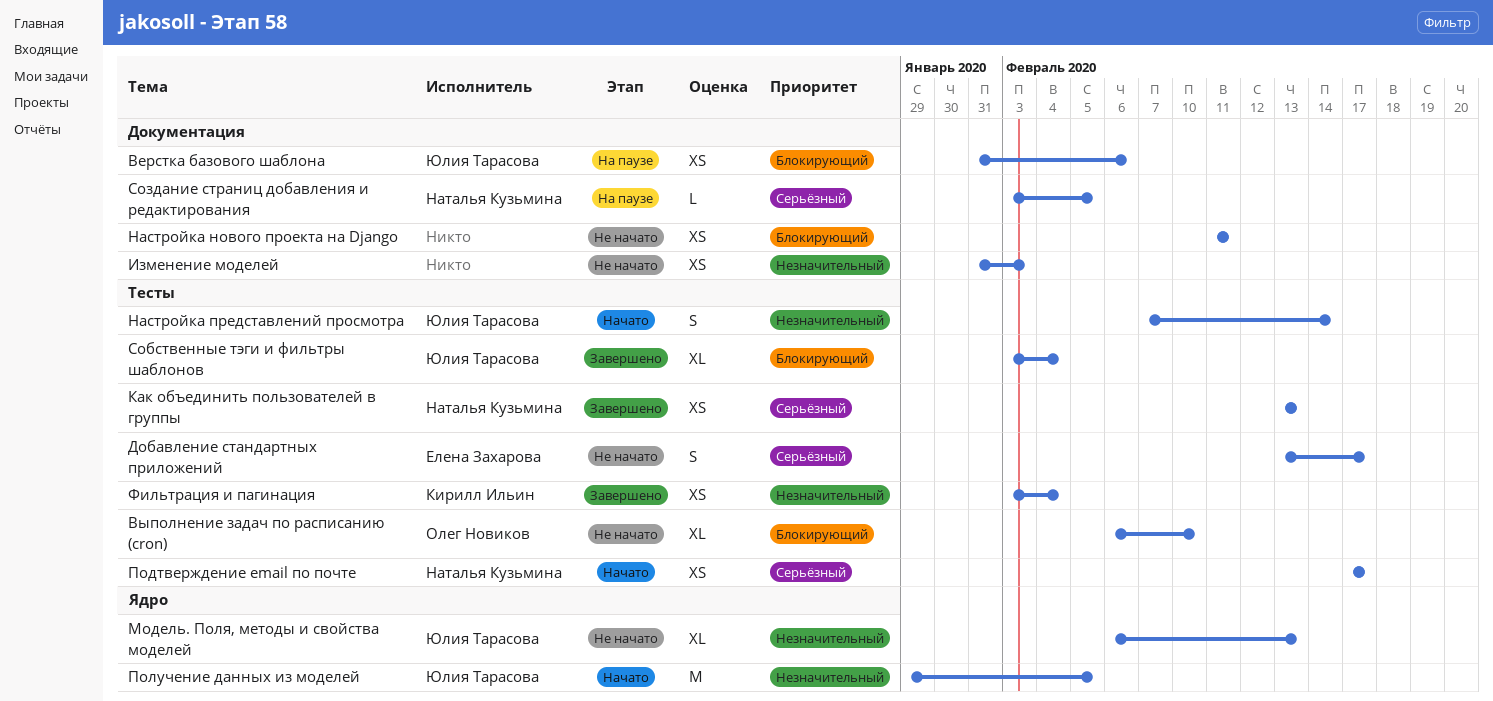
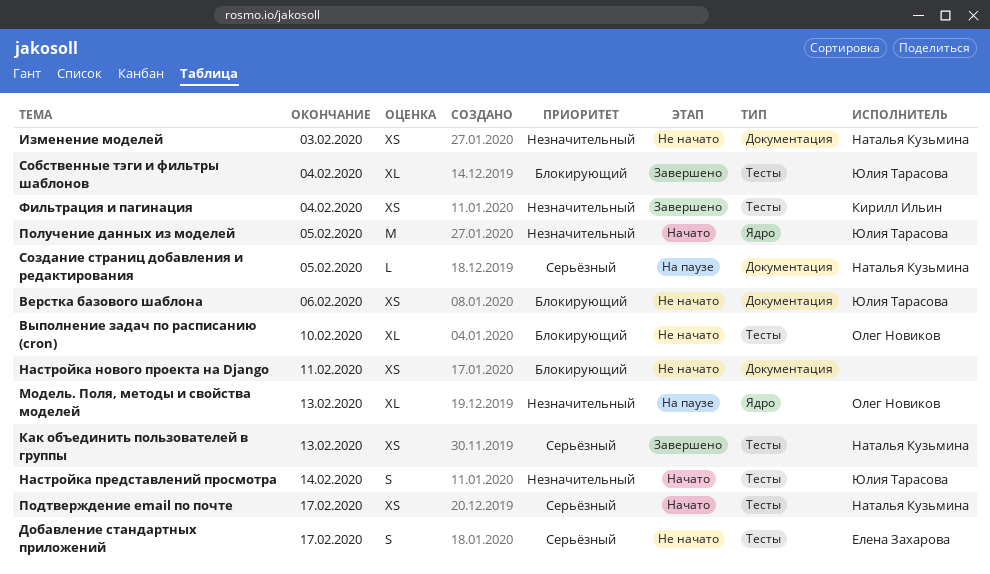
Верстка базового шаблона, status: На паузе -> Не начато
Изменение моделей, owner: none -> Наталья Кузьмина
Модель. Поля, методы и свойства моделей, status: Не начато -> На паузе
Модель. Поля, методы и свойства моделей, owner: Юлия Тарасова -> Олег Новиков

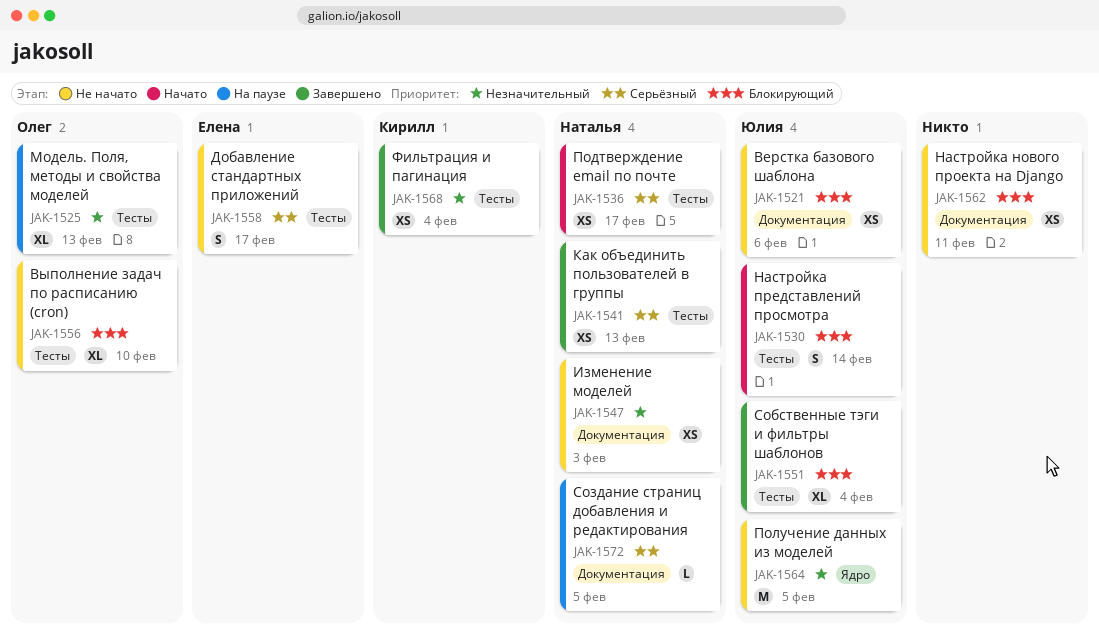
Модель. Поля, методы и свойства моделей, label: Ядро -> Тесты
Настройка представлений просмотра, priority: Незначительный -> Блокирующий
Получение данных из моделей, status: Начато -> Не начато

